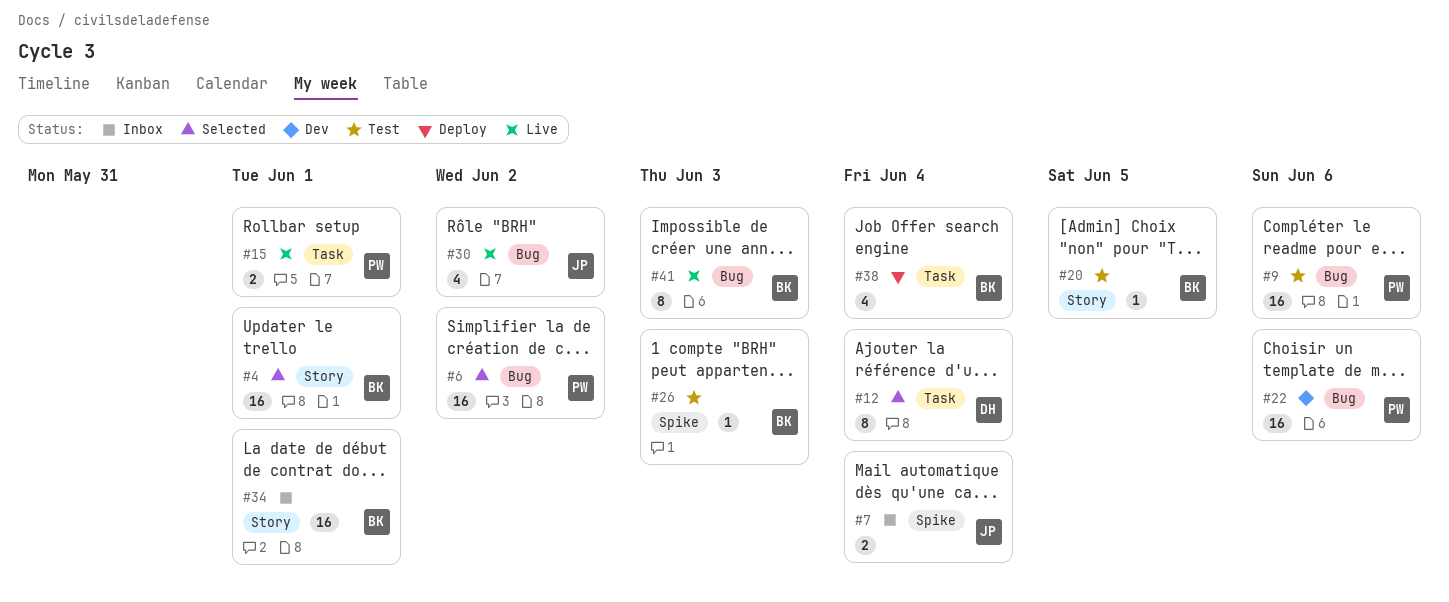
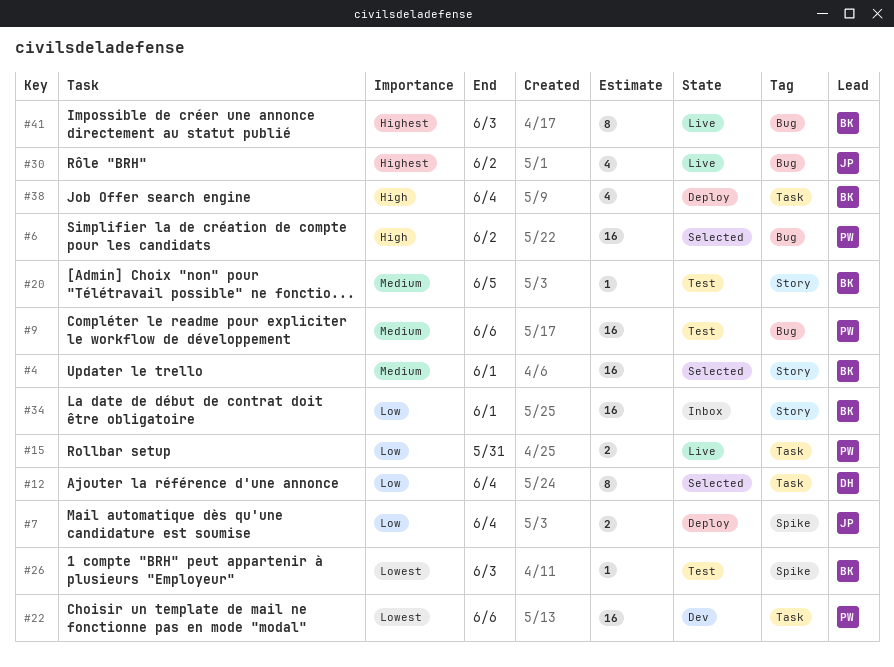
#7, status: Inbox -> Deploy
#15, due: Jun 1 -> May 31
#22, label: Bug -> Task

